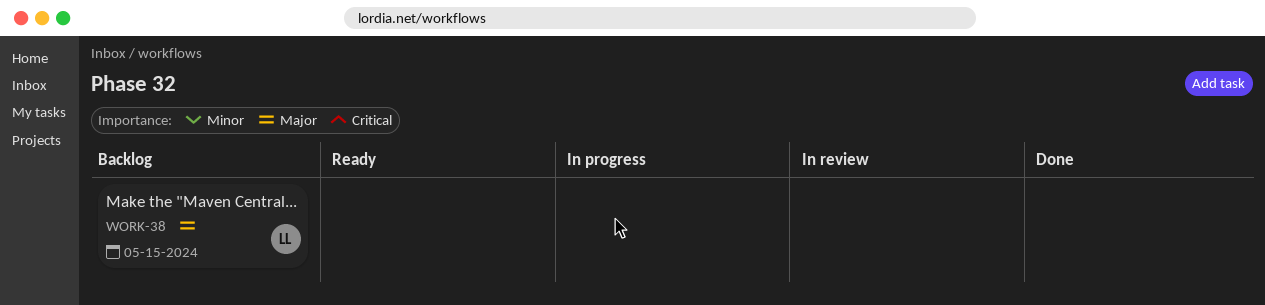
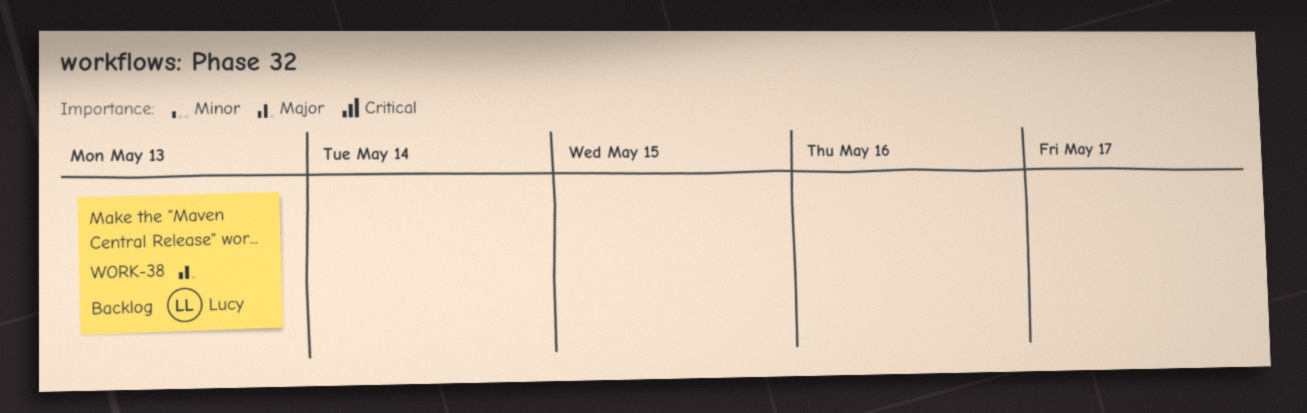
WORK-38, due: May 15 -> May 13

